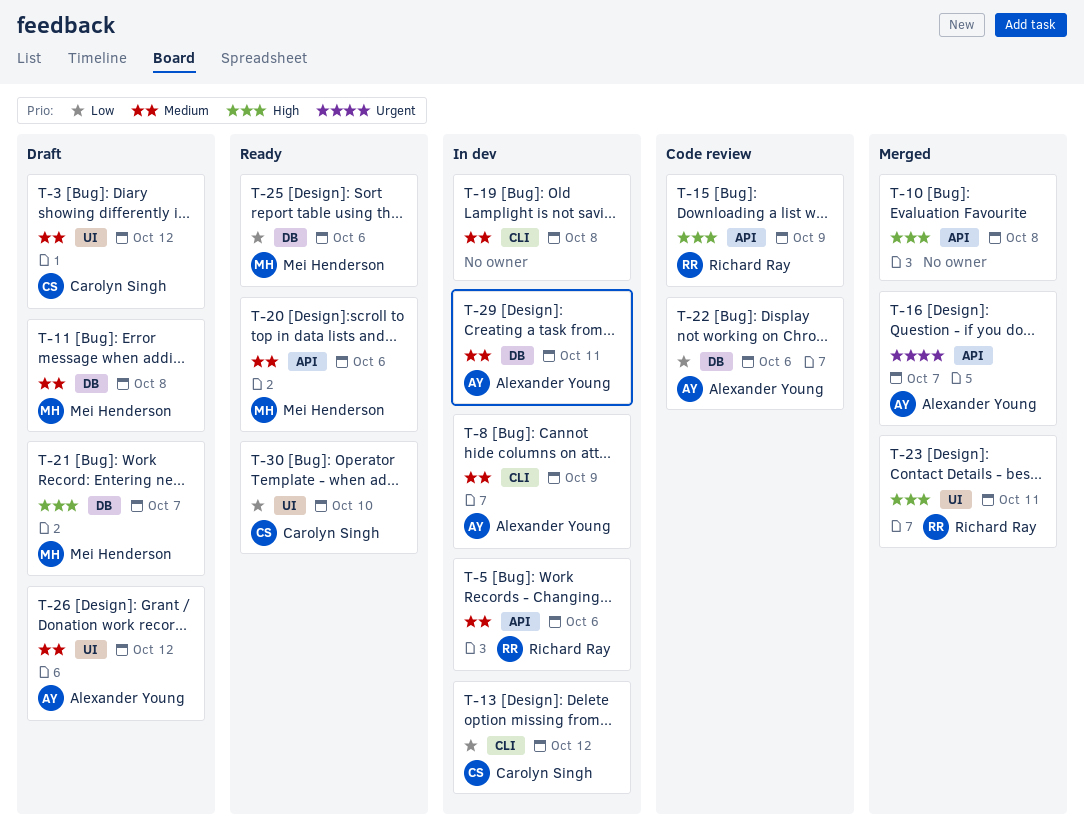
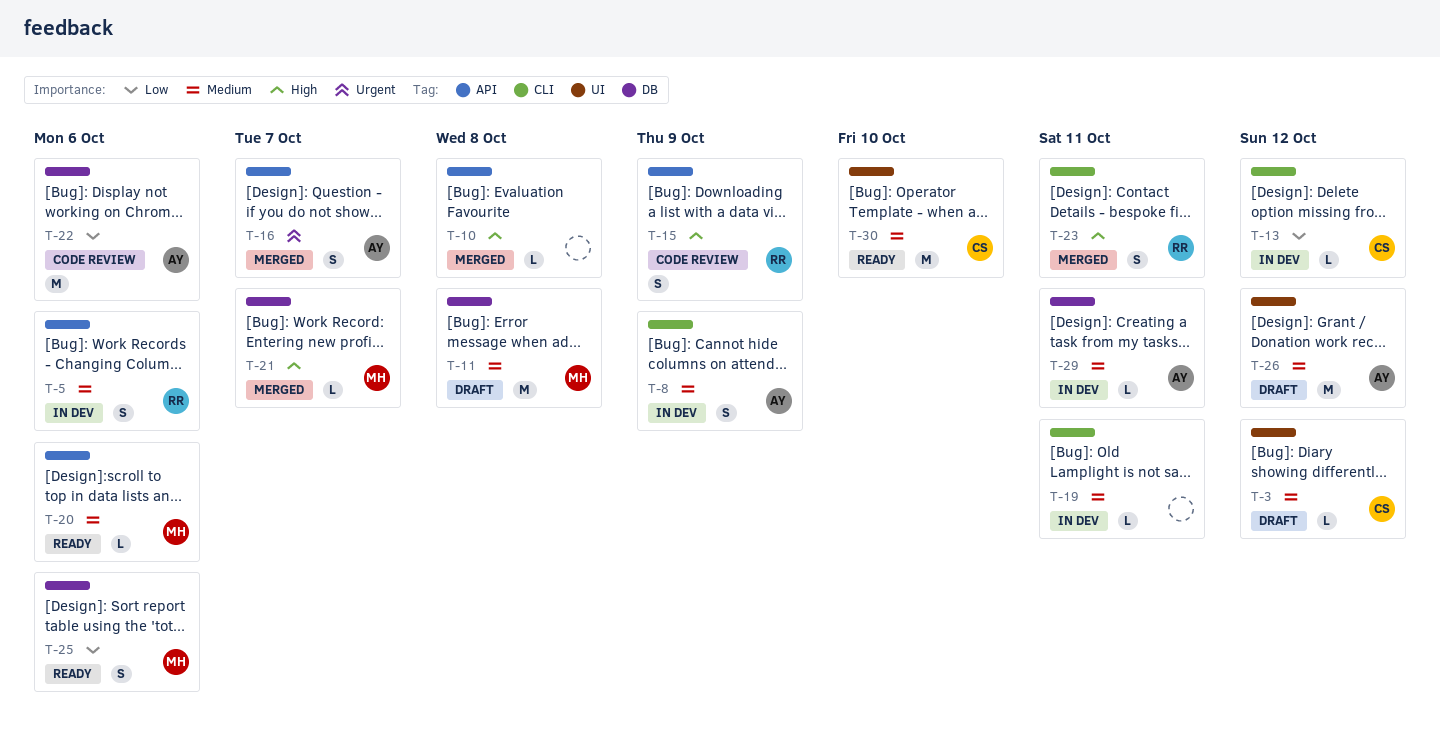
T-19, due: Oct 8 -> Oct 11
T-21, status: Draft -> Merged
T-23, label: UI -> CLI
T-30, priority: Low -> Medium

